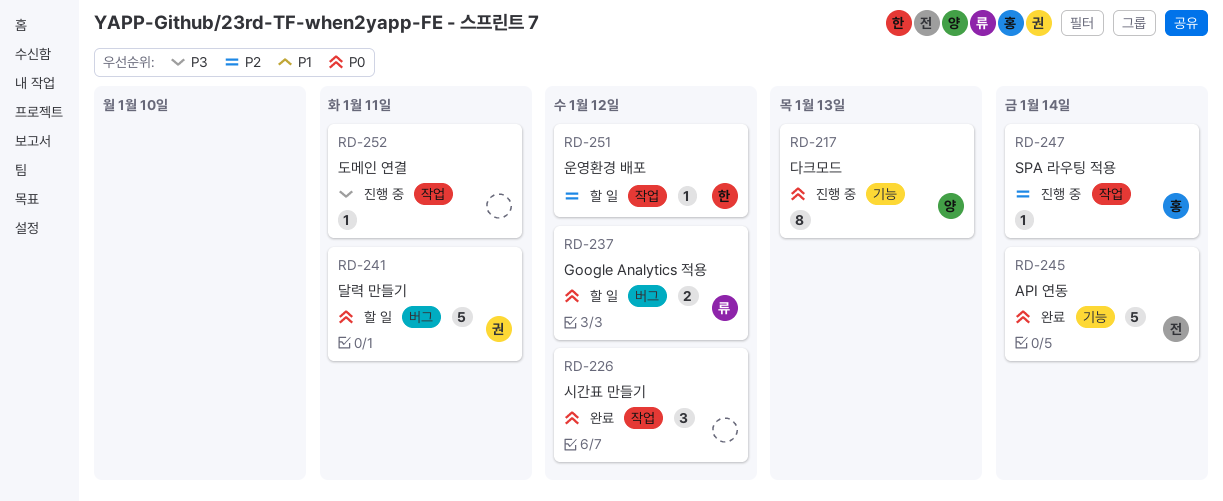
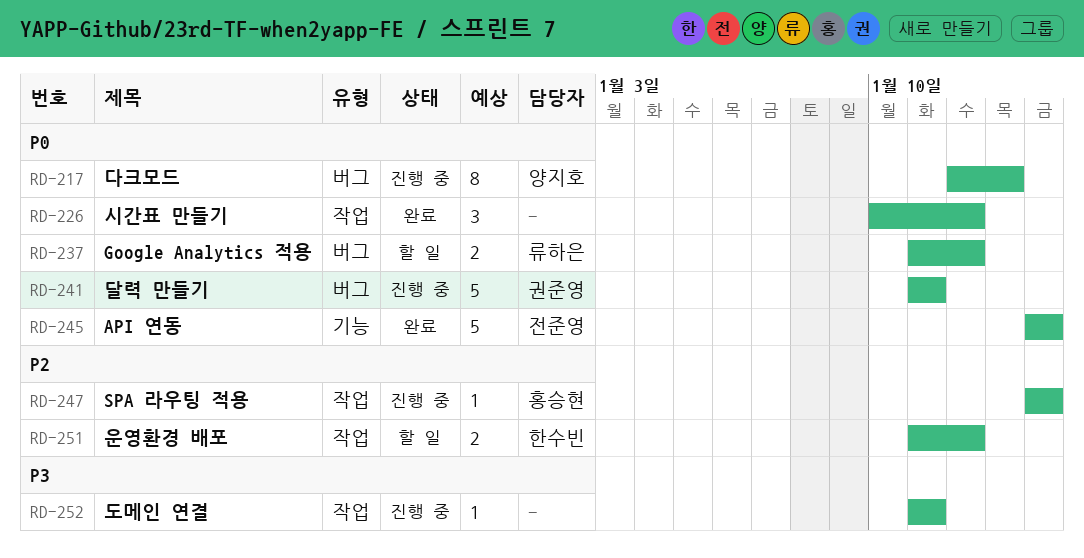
RD-217, label: 기능 -> 버그
RD-241, status: 할 일 -> 진행 중
RD-251, estimate: 1 -> 2

